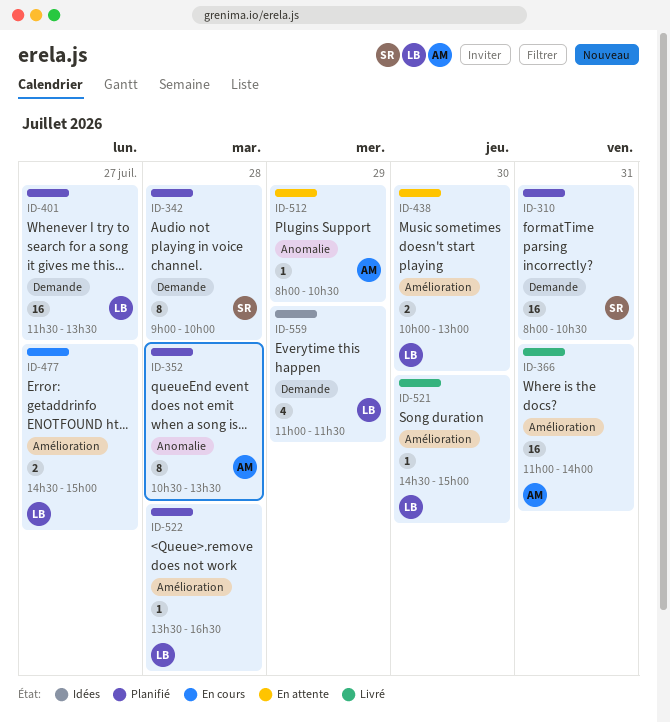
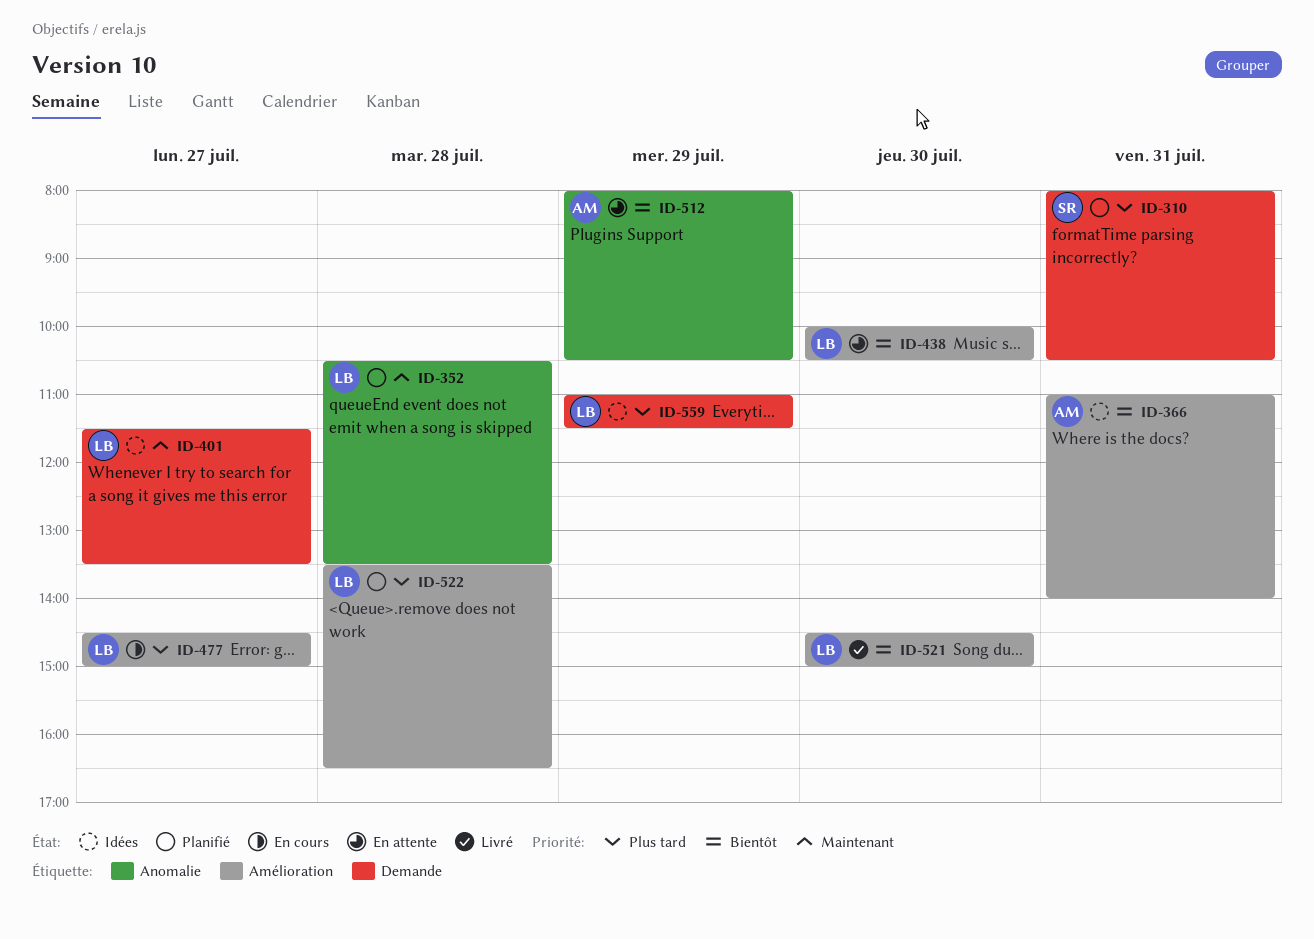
ID-342: present -> none
ID-352, owner: AM -> LB
ID-366, status: Livré -> Idées
ID-401, status: Planifié -> Idées
ID-438, ends: 13:00 -> 10:30

